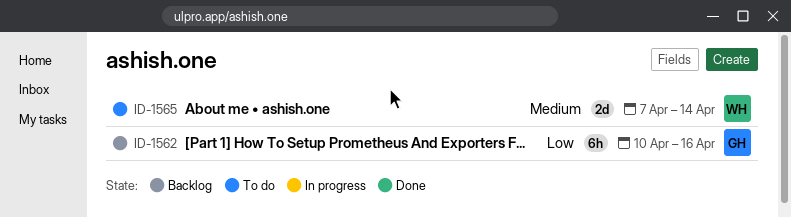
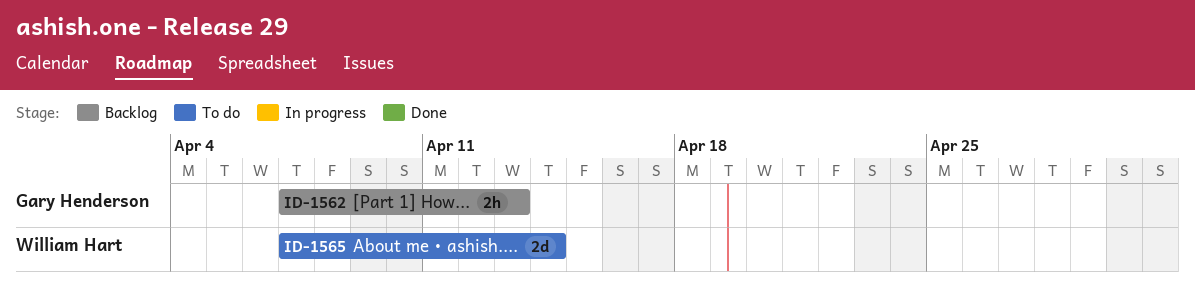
ID-1562, estimate: 6h -> 2h
ID-1562, start: Apr 10 -> Apr 7
ID-1562, due: Apr 16 -> Apr 13

